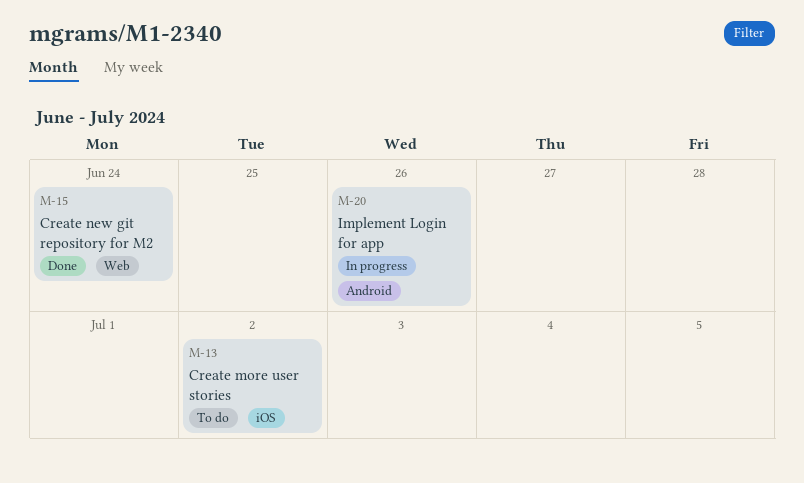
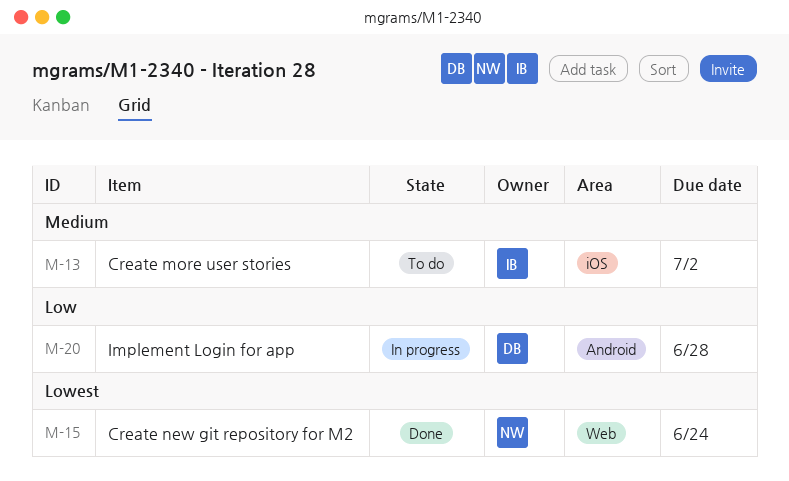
M-20, due: Jun 26 -> Jun 28

